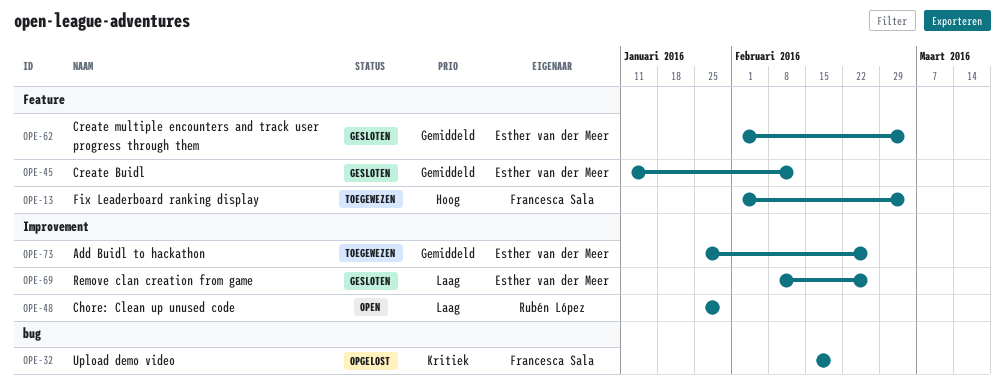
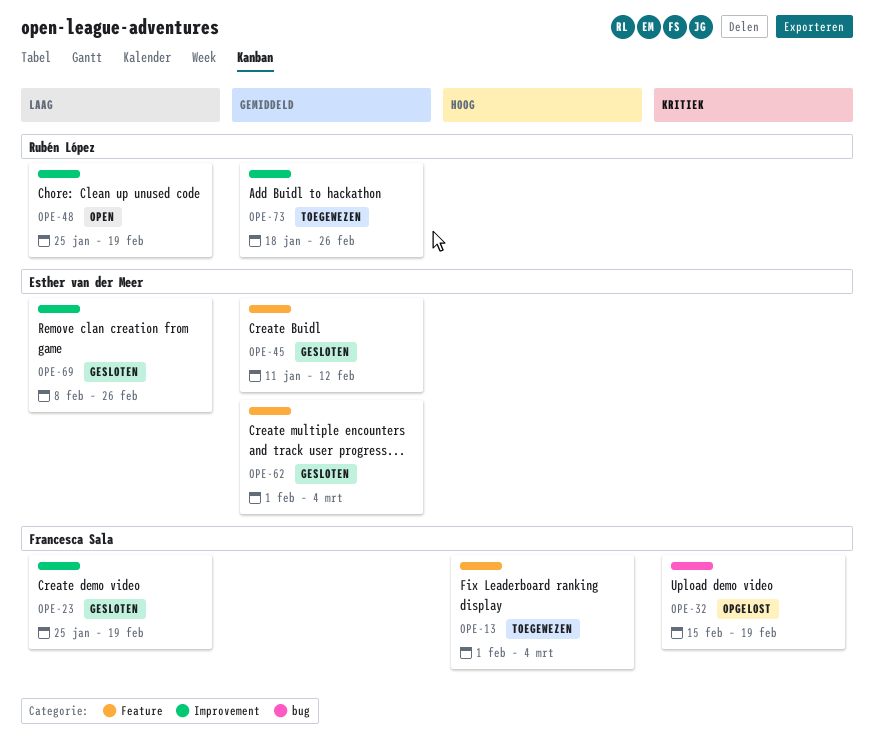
OPE-23: none -> present
OPE-48, due: Jan 29 -> Feb 19
OPE-73, owner: Esther van der Meer -> Rubén López
OPE-73, start: Jan 25 -> Jan 18

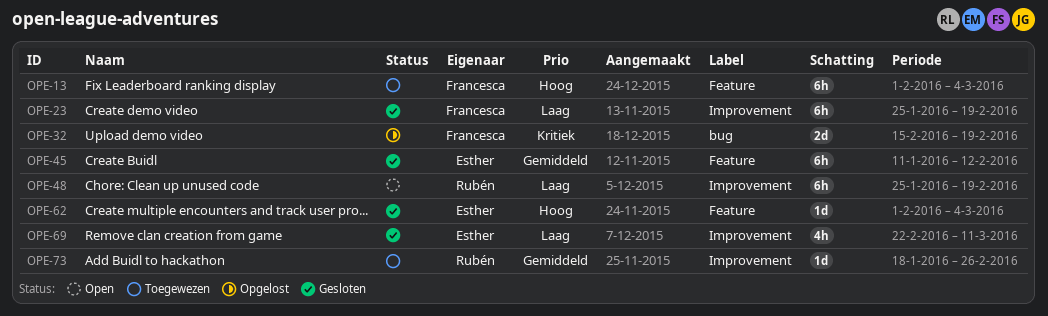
OPE-62, priority: Gemiddeld -> Hoog
OPE-69, start: Feb 8 -> Feb 22
OPE-69, due: Feb 26 -> Mar 11

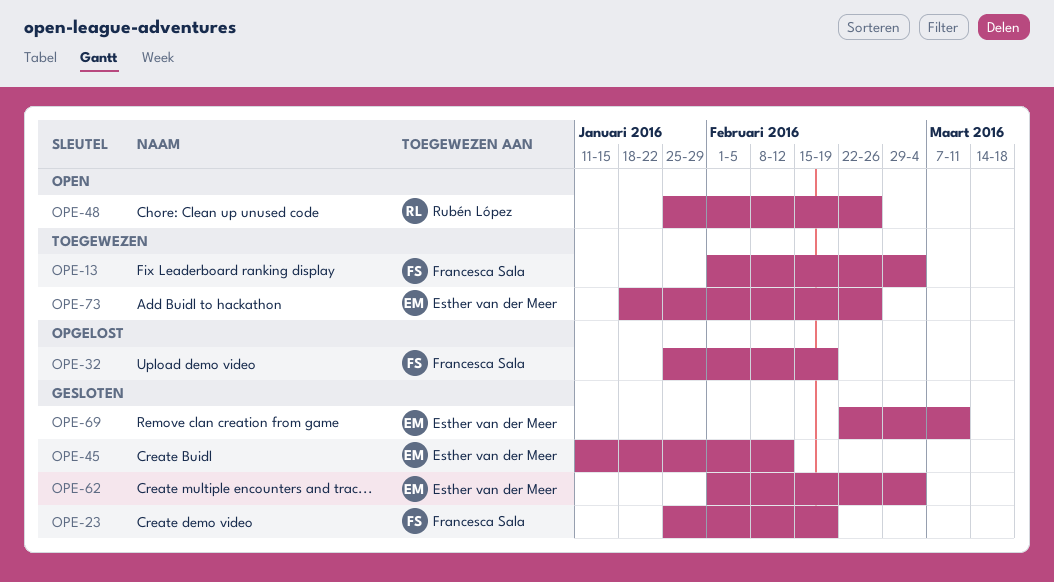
OPE-32, start: Feb 15 -> Jan 25
OPE-48, due: Feb 19 -> Feb 26
OPE-73, owner: Rubén López -> Esther van der Meer

